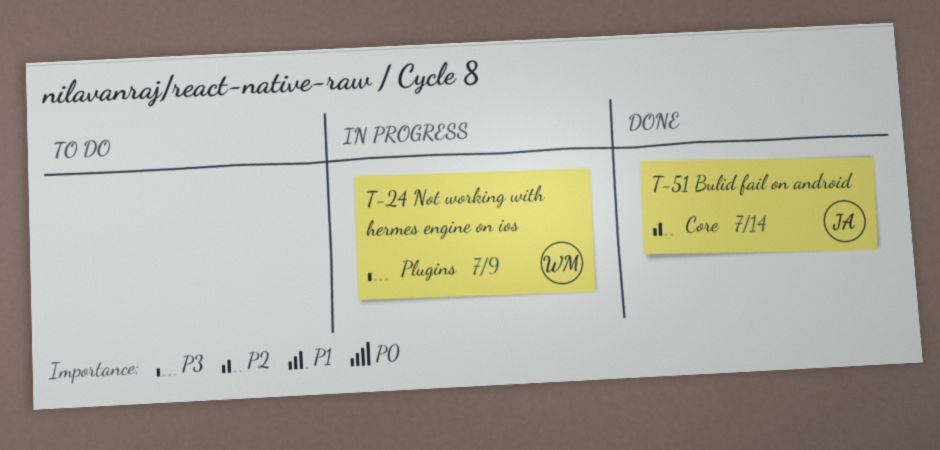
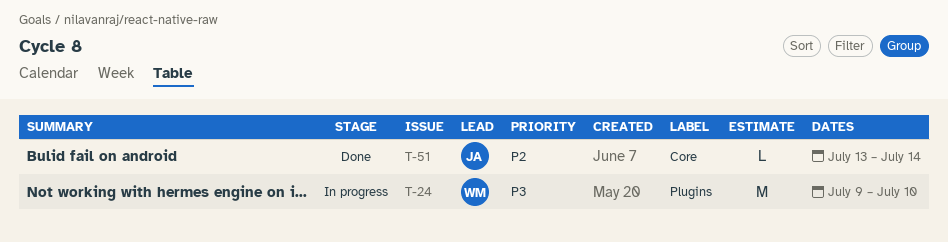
T-24, due: Jul 9 -> Jul 10

